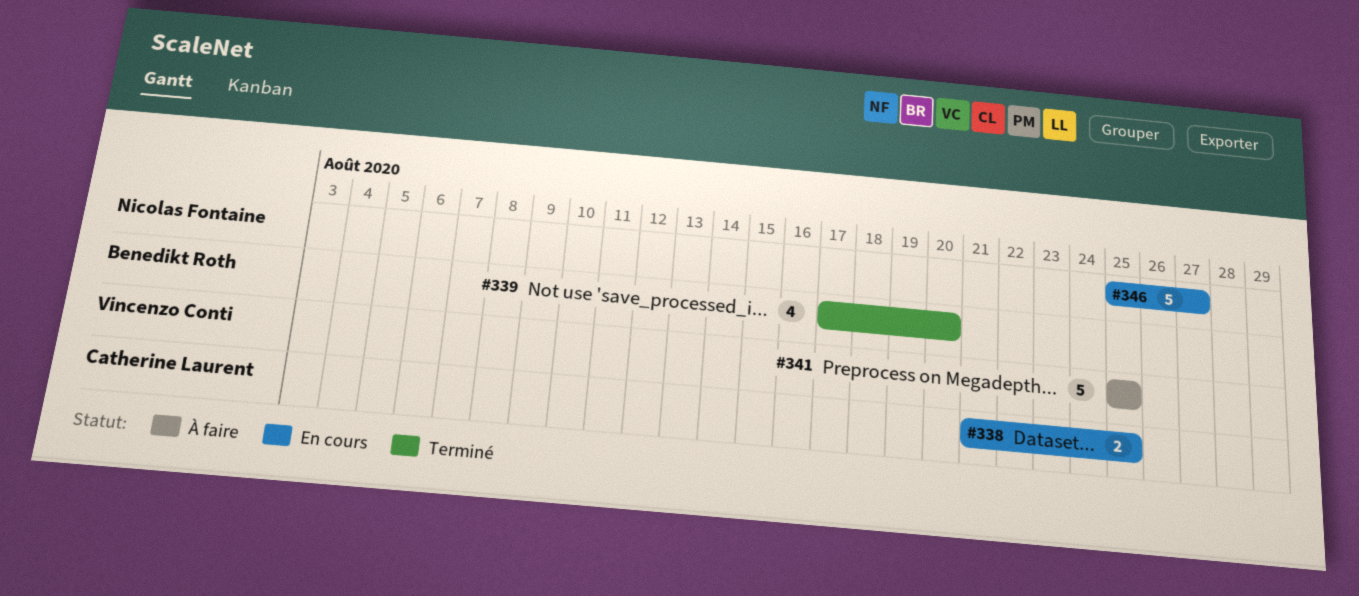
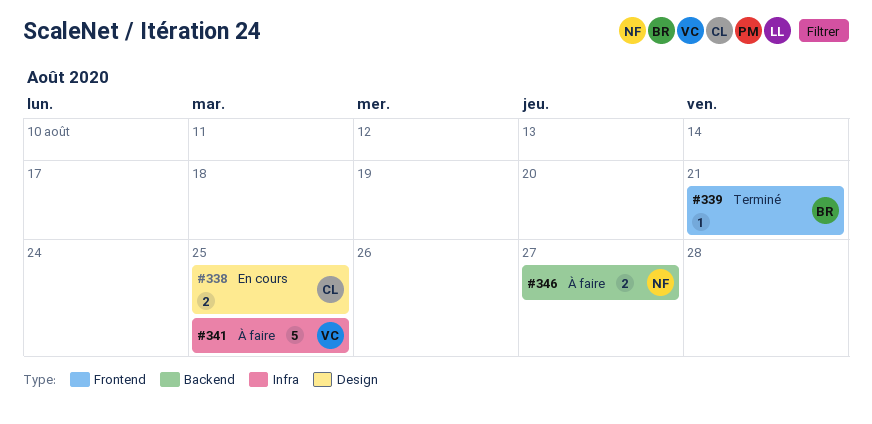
#339, estimate: 4 -> 1
#339, due: Aug 20 -> Aug 21
#346, status: En cours -> À faire
#346, estimate: 5 -> 2

